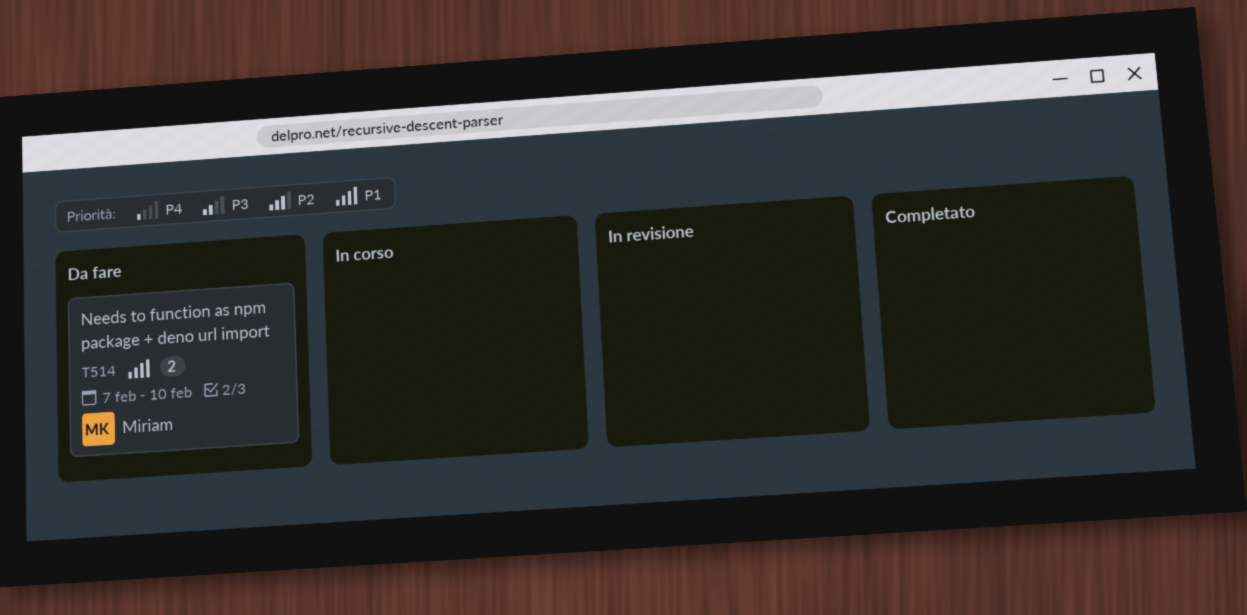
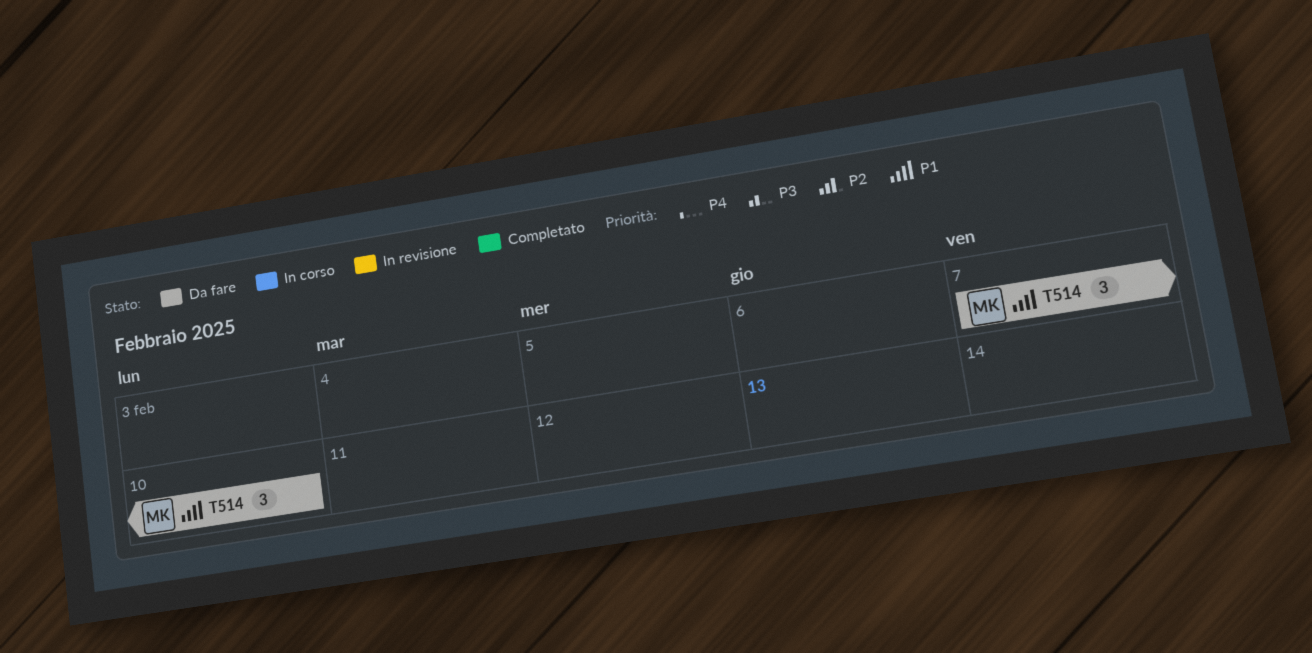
T514, estimate: 2 -> 3

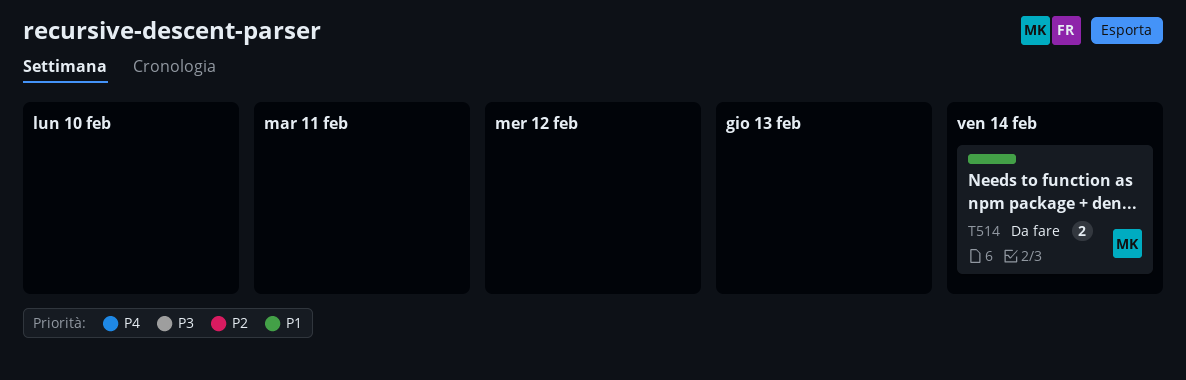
T514, estimate: 3 -> 2
T514, due: Feb 10 -> Feb 14

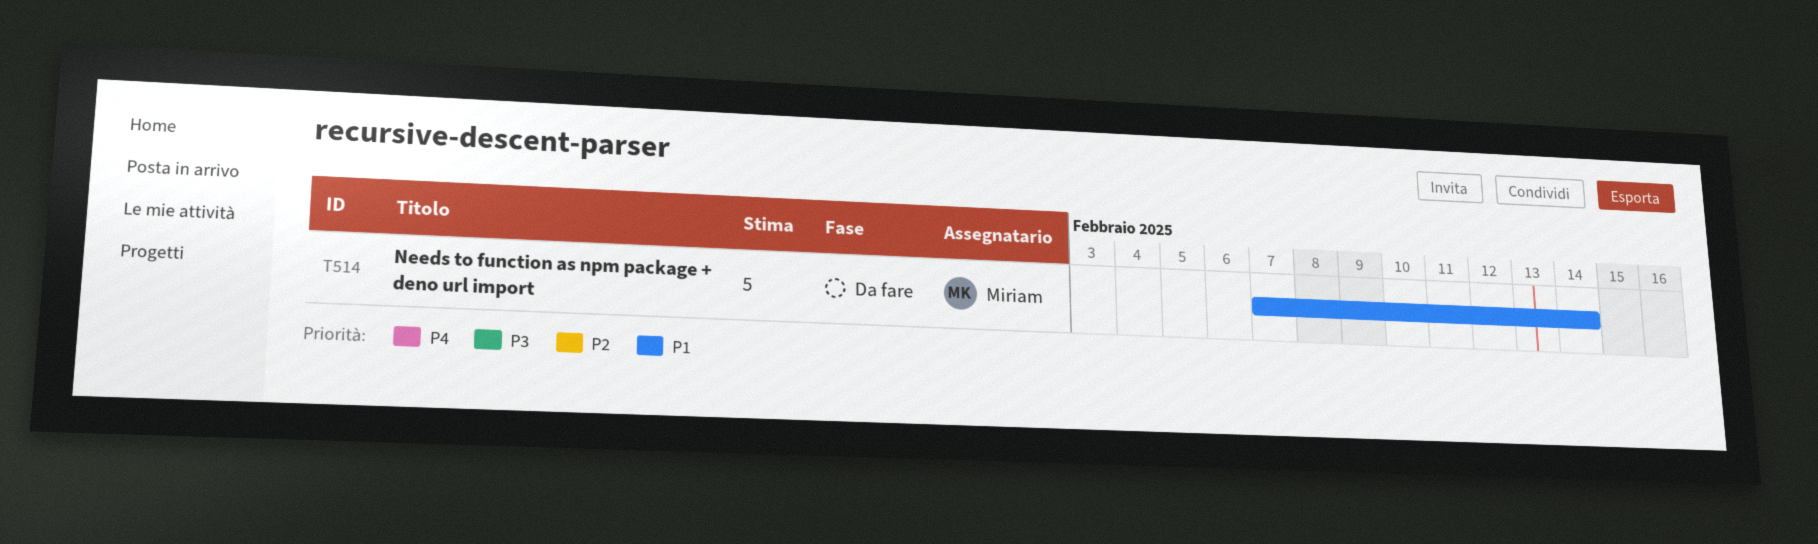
T514, estimate: 2 -> 5

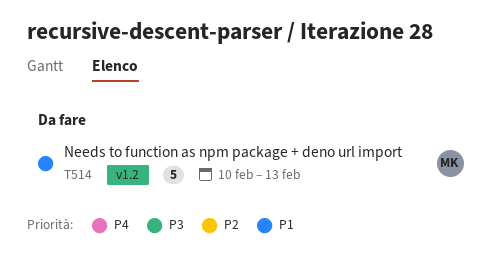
T514, start: Feb 7 -> Feb 10
T514, due: Feb 14 -> Feb 13

